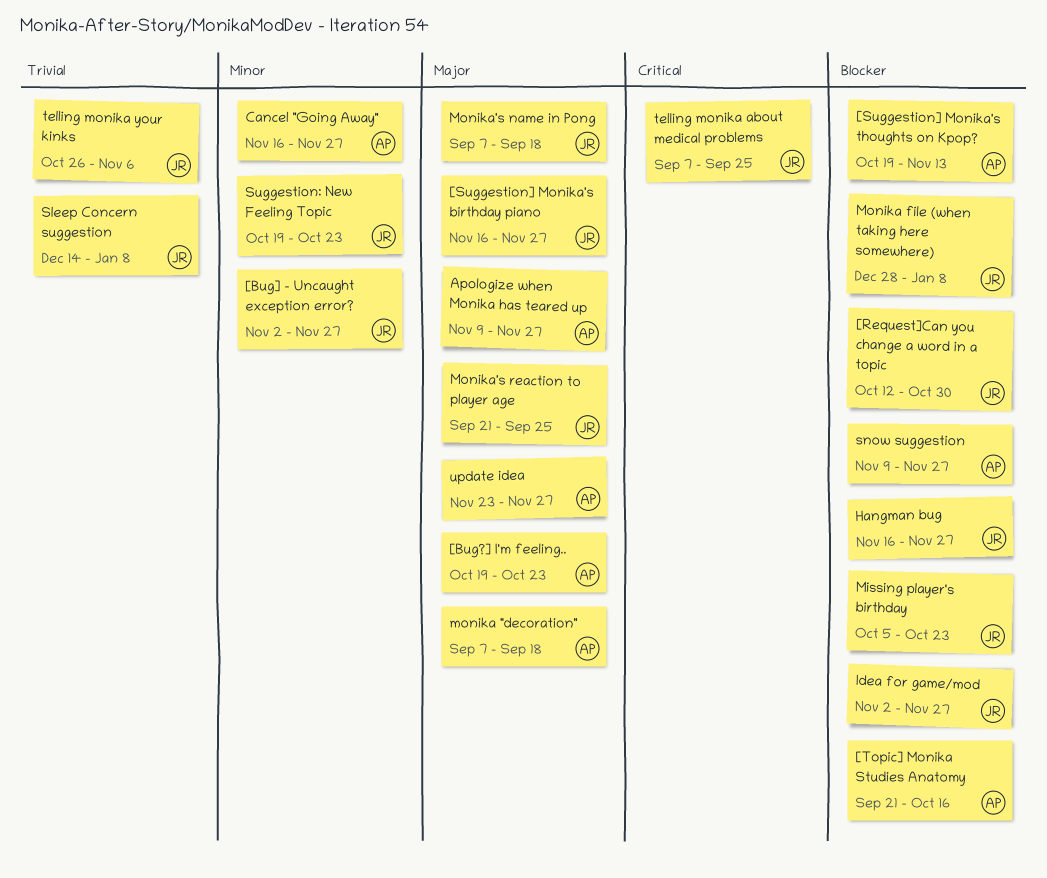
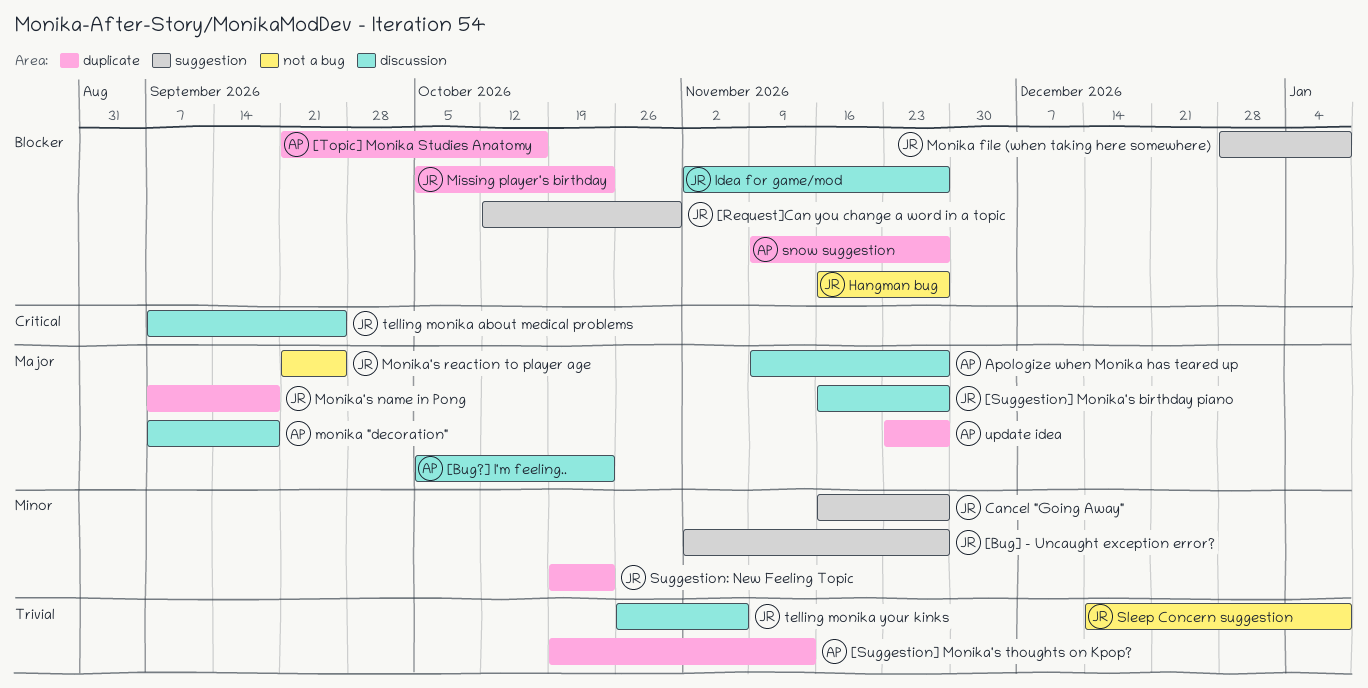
[Bug?] I'm feeling.., start: Oct 19 -> Oct 5
[Suggestion] Monika's thoughts on Kpop?, priority: Blocker -> Trivial
Cancel "Going Away", owner: AP -> JR

